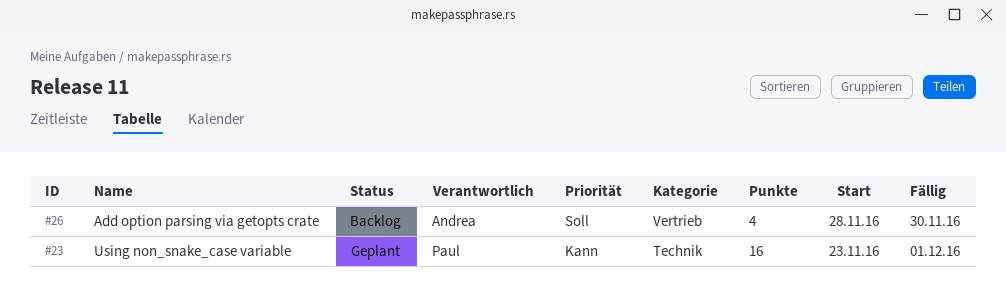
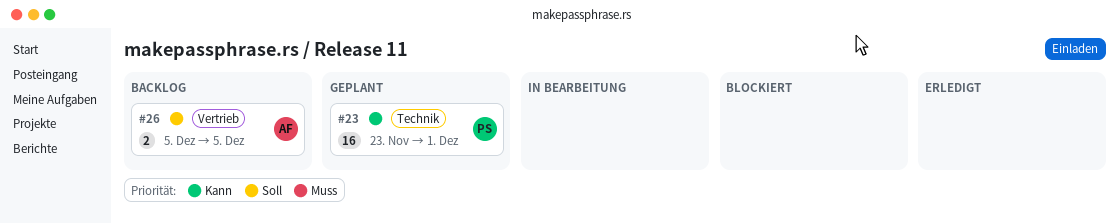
#26, estimate: 4 -> 2
#26, start: Nov 28 -> Dec 5
#26, due: Nov 30 -> Dec 5

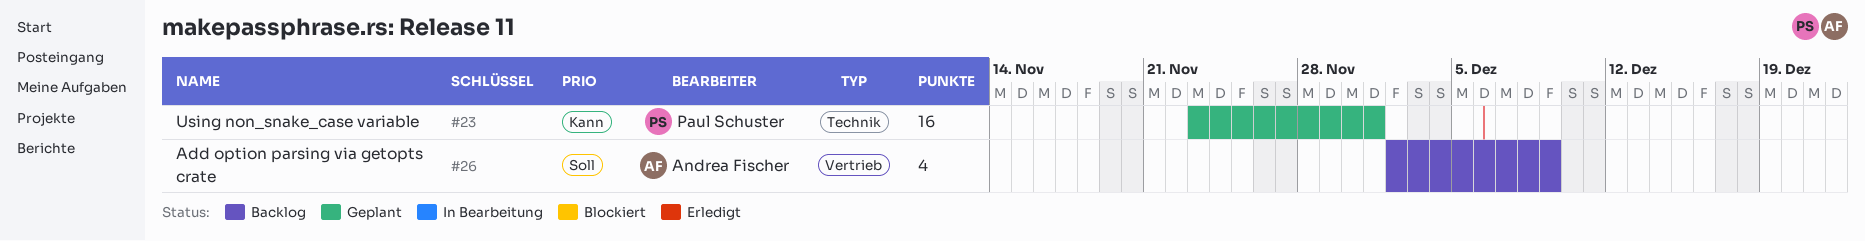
#26, estimate: 2 -> 4
#26, start: Dec 5 -> Dec 2
#26, due: Dec 5 -> Dec 9

